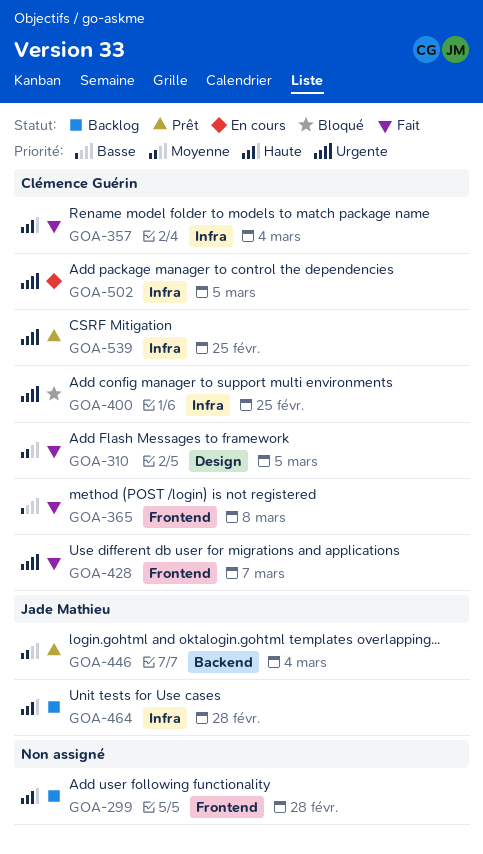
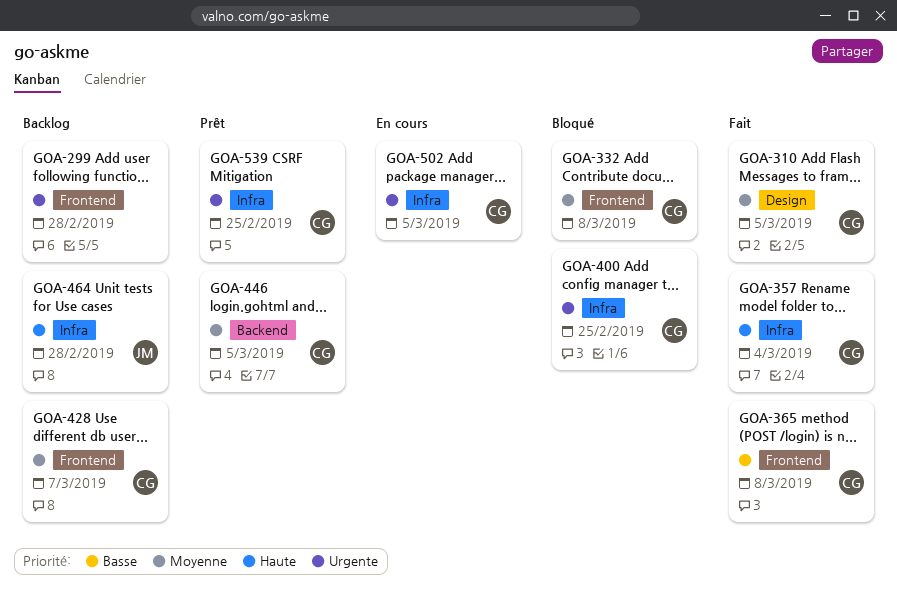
GOA-299, priority: Haute -> Urgente
GOA-332: none -> present
GOA-428, status: Fait -> Backlog
GOA-428, priority: Urgente -> Moyenne
GOA-446, owner: Jade Mathieu -> Clémence Guérin
GOA-446, due: Mar 4 -> Mar 5

